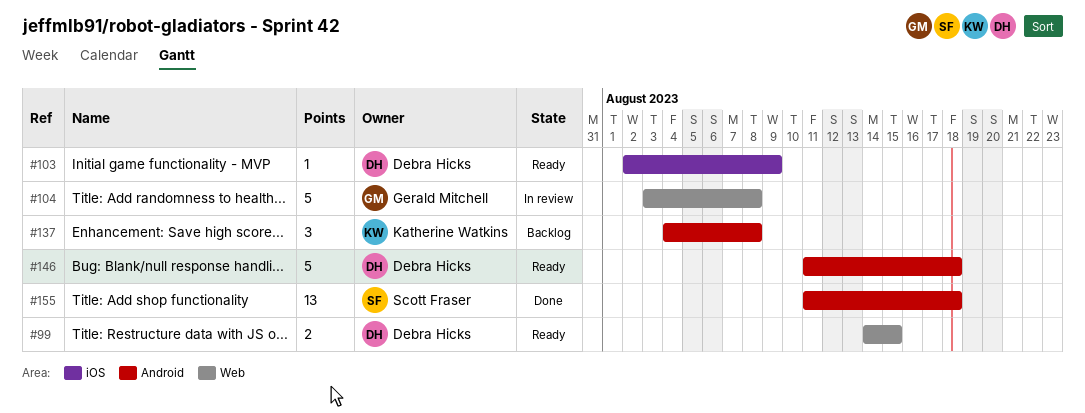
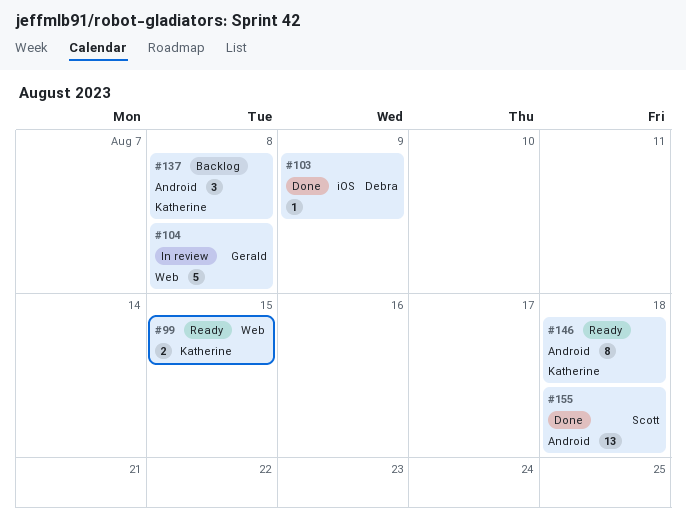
#99, owner: Debra Hicks -> Katherine Watkins
#103, status: Ready -> Done
#146, owner: Debra Hicks -> Katherine Watkins
#146, estimate: 5 -> 8

